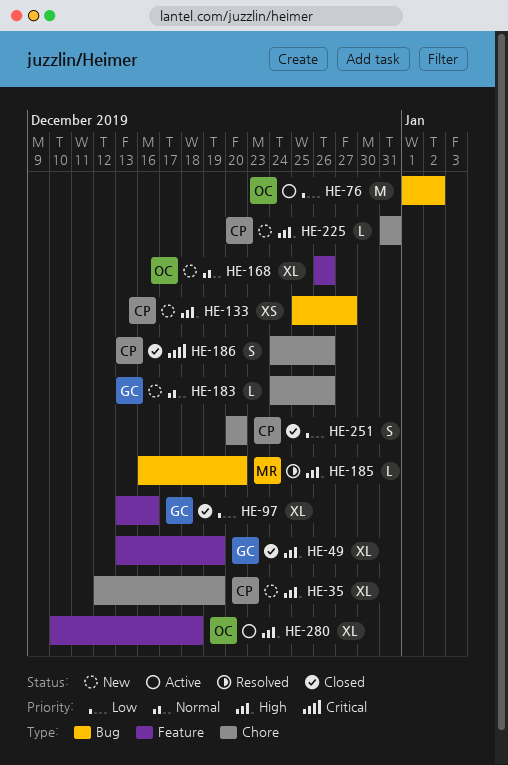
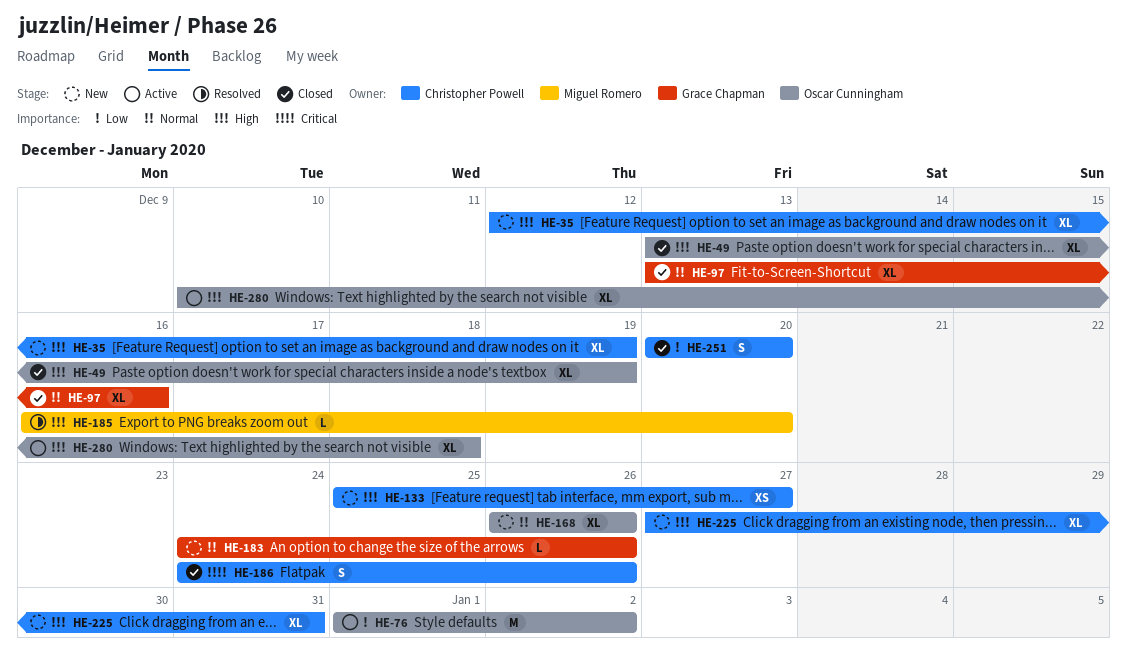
HE-49, owner: Grace Chapman -> Oscar Cunningham
HE-97, priority: Low -> Normal
HE-225, estimate: L -> XL
HE-225, start: Dec 31 -> Dec 27

